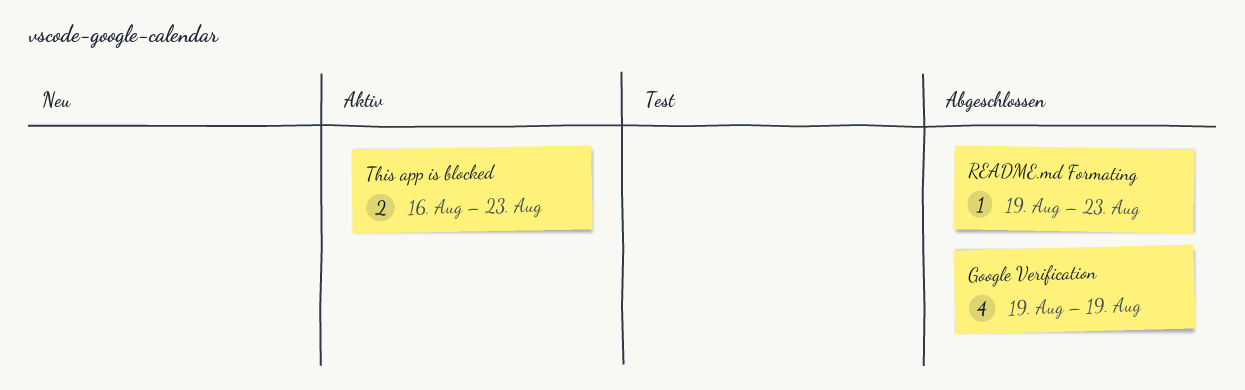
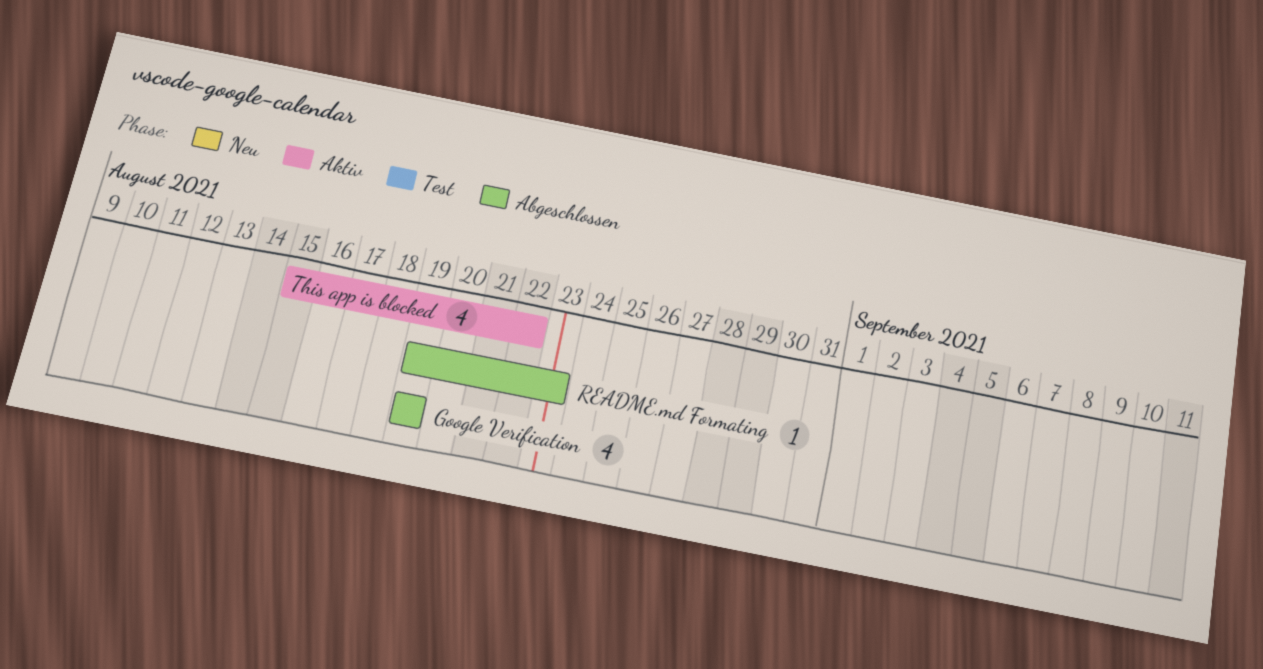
This app is blocked, estimate: 2 -> 4
This app is blocked, start: Aug 16 -> Aug 15
This app is blocked, due: Aug 23 -> Aug 22

